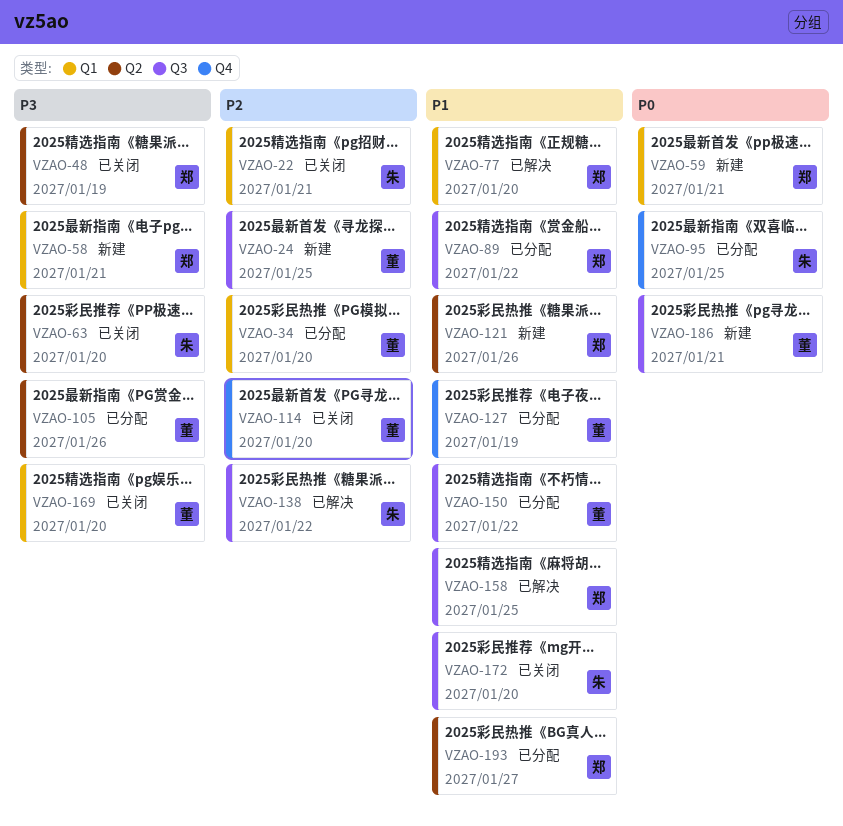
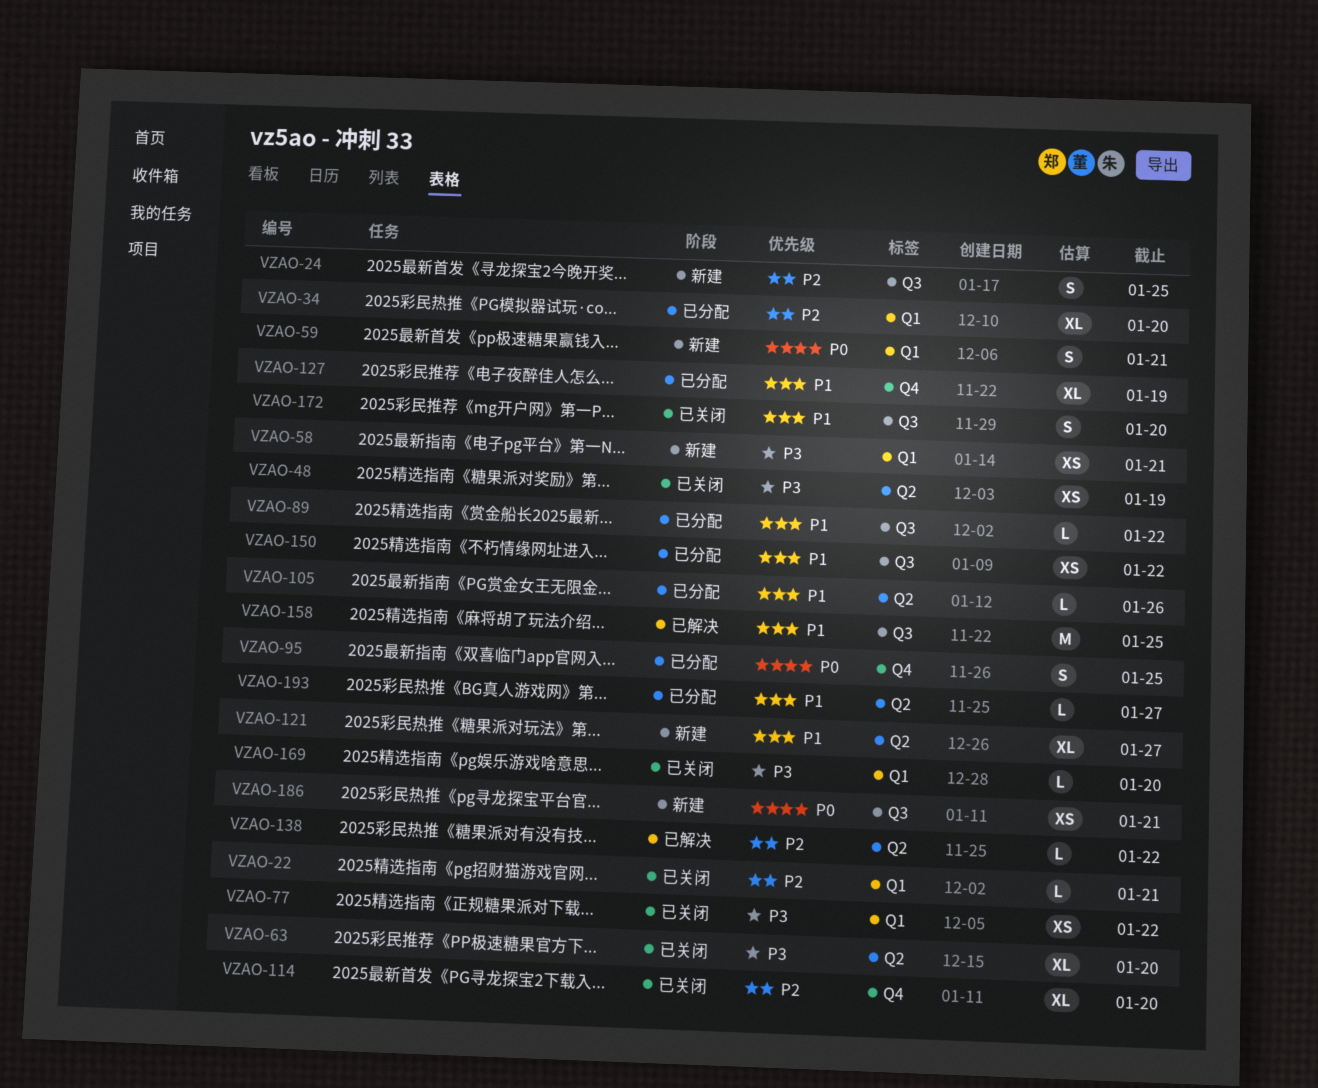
VZAO-77, status: 已解决 -> 已关闭
VZAO-77, priority: P1 -> P3
VZAO-77, due: Jan 20 -> Jan 22
VZAO-105, priority: P3 -> P1
VZAO-121, due: Jan 26 -> Jan 27
VZAO-138, label: Q3 -> Q2

